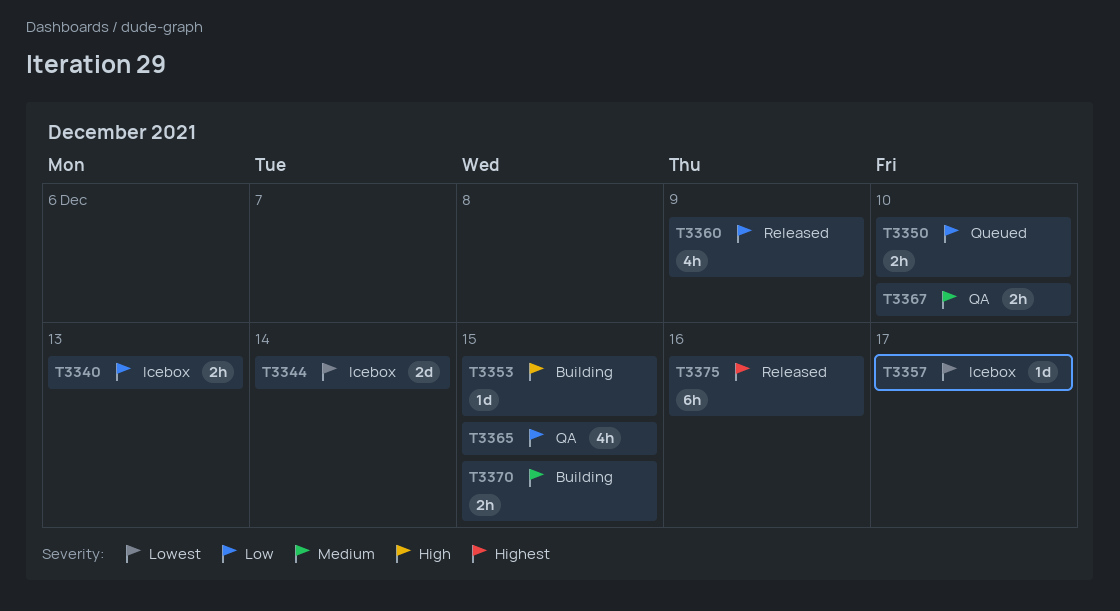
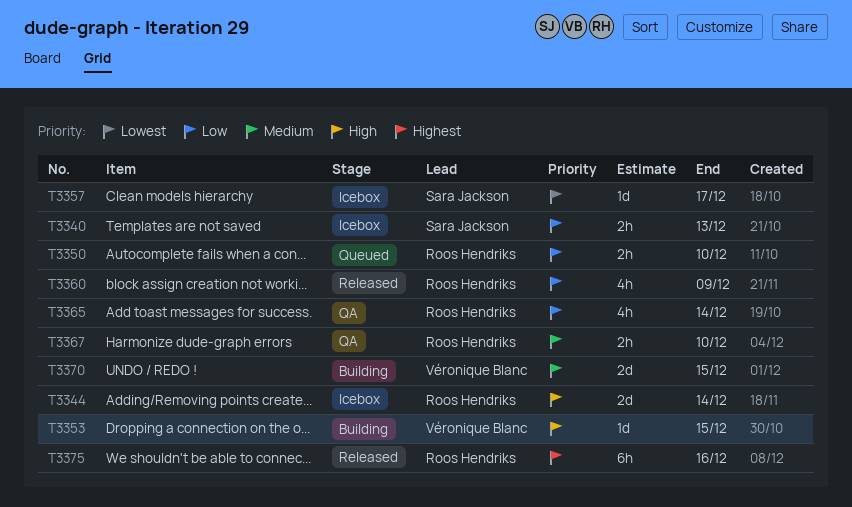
T3344, priority: Lowest -> High
T3365, due: Dec 15 -> Dec 14
T3370, estimate: 2h -> 2d

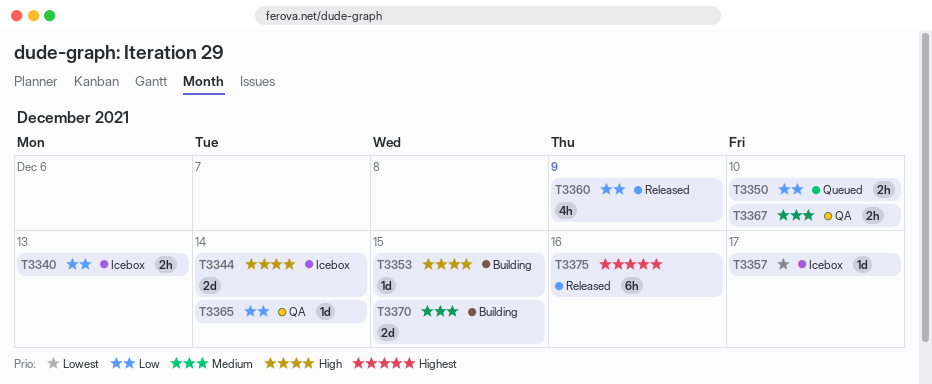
T3365, estimate: 4h -> 1d

